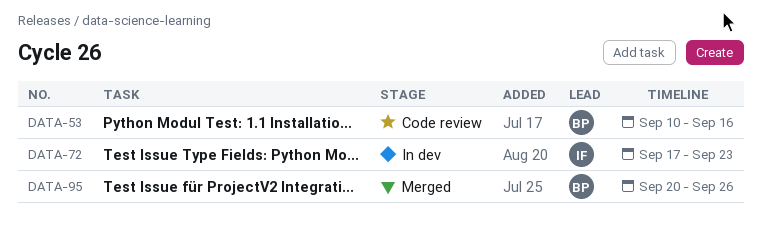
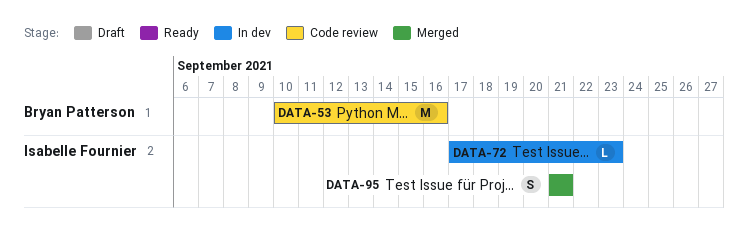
DATA-95, owner: Bryan Patterson -> Isabelle Fournier
DATA-95, start: Sep 20 -> Sep 21
DATA-95, due: Sep 26 -> Sep 21

